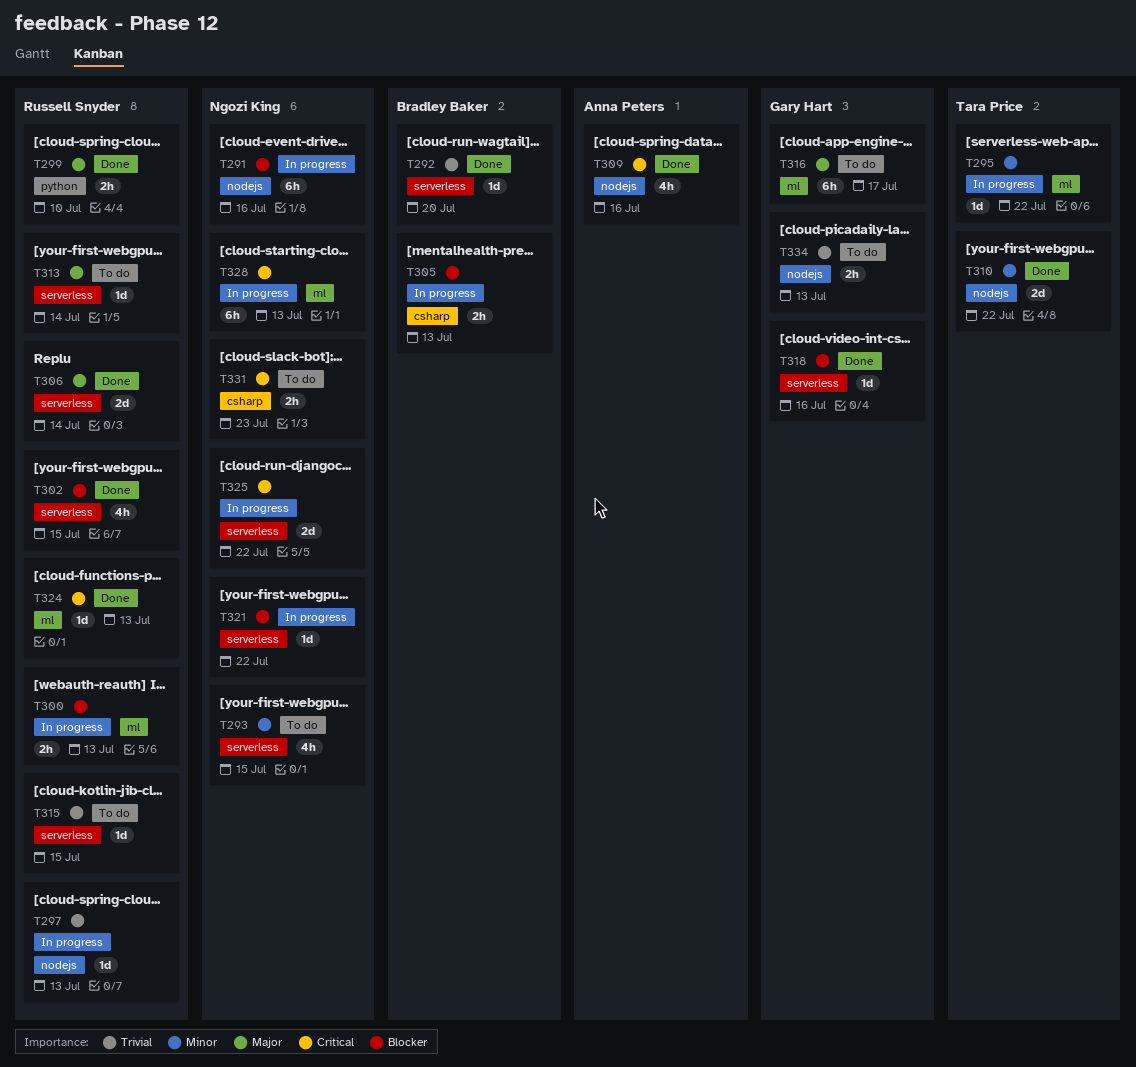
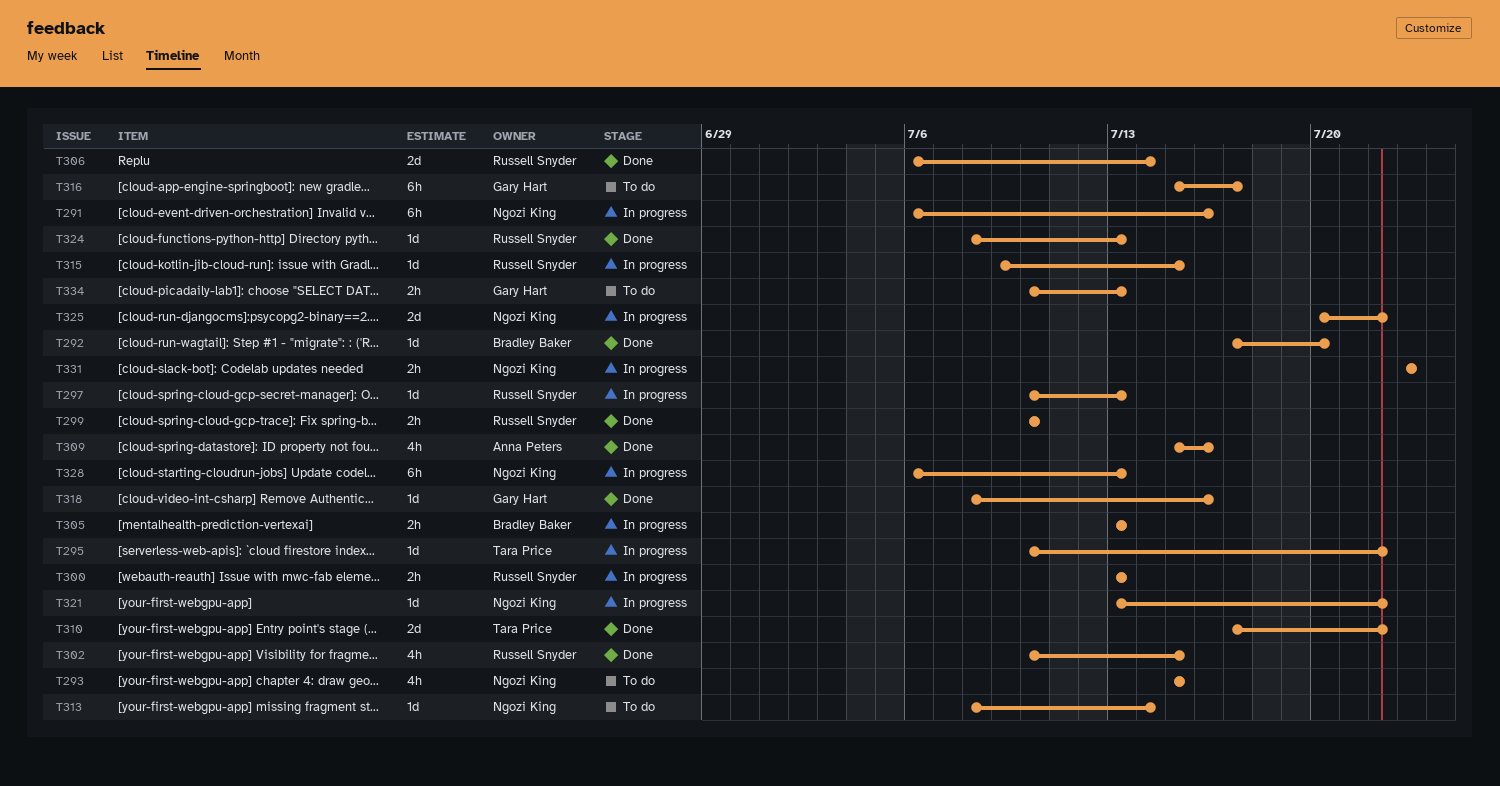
T313, owner: Russell Snyder -> Ngozi King
T315, status: To do -> In progress
T331, status: To do -> In progress

